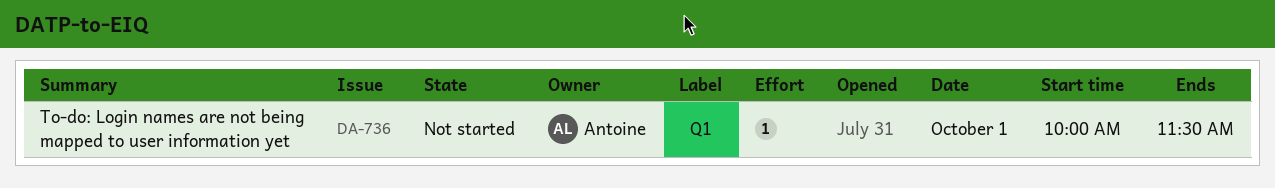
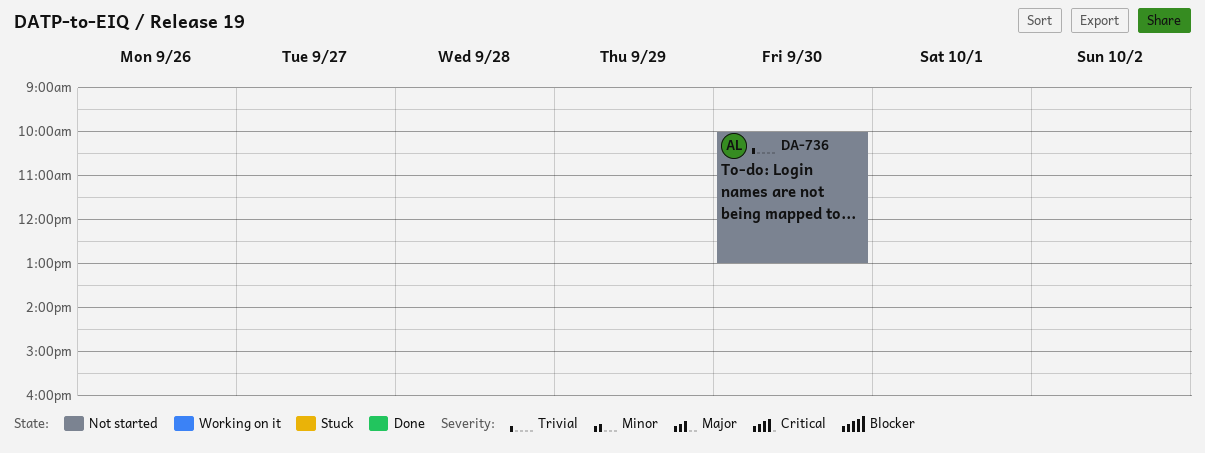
DA-736, day: Oct 1 -> Sep 30
DA-736, ends: 11:30 -> 13:00

